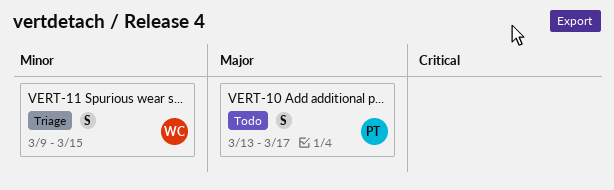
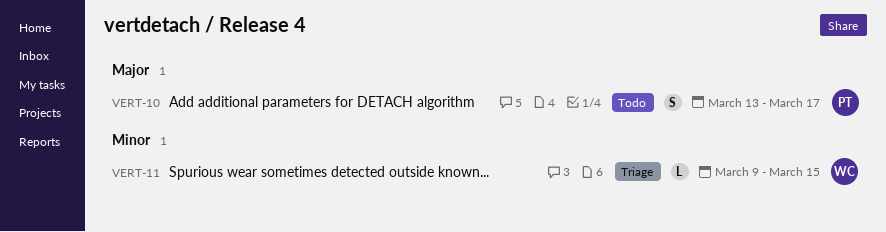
VERT-11, estimate: S -> L

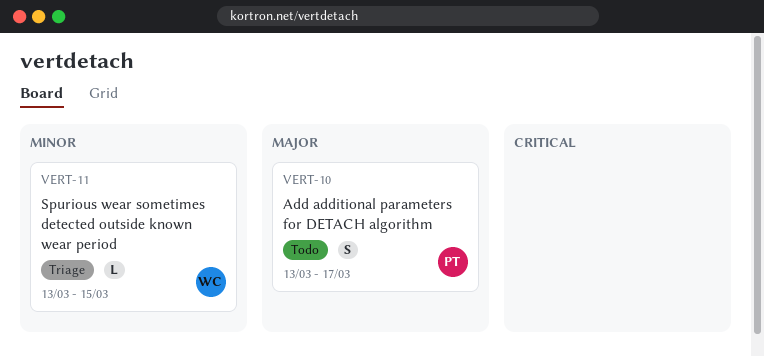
VERT-11, start: Mar 9 -> Mar 13

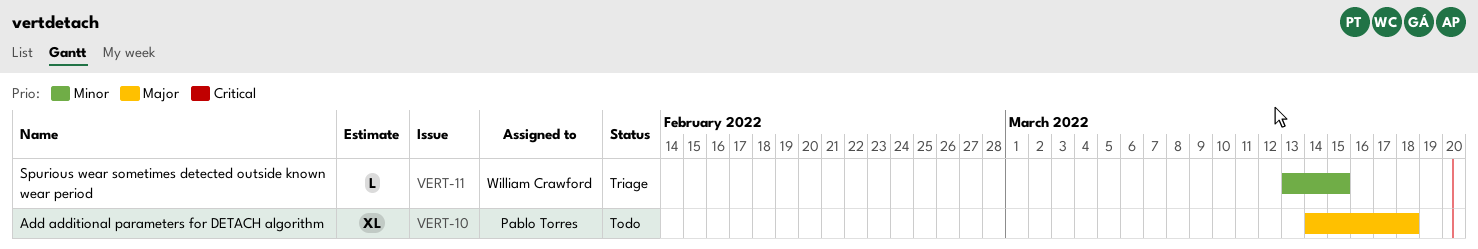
VERT-10, estimate: S -> XL
VERT-10, start: Mar 13 -> Mar 14
VERT-10, due: Mar 17 -> Mar 18

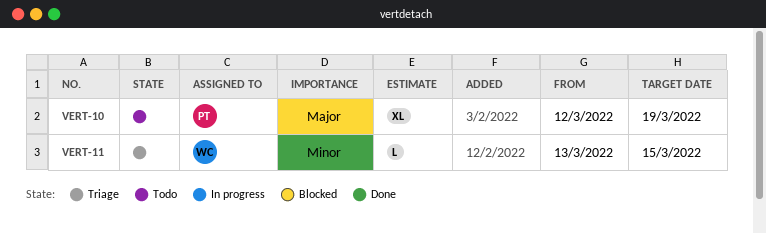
VERT-10, start: Mar 14 -> Mar 12
VERT-10, due: Mar 18 -> Mar 19

